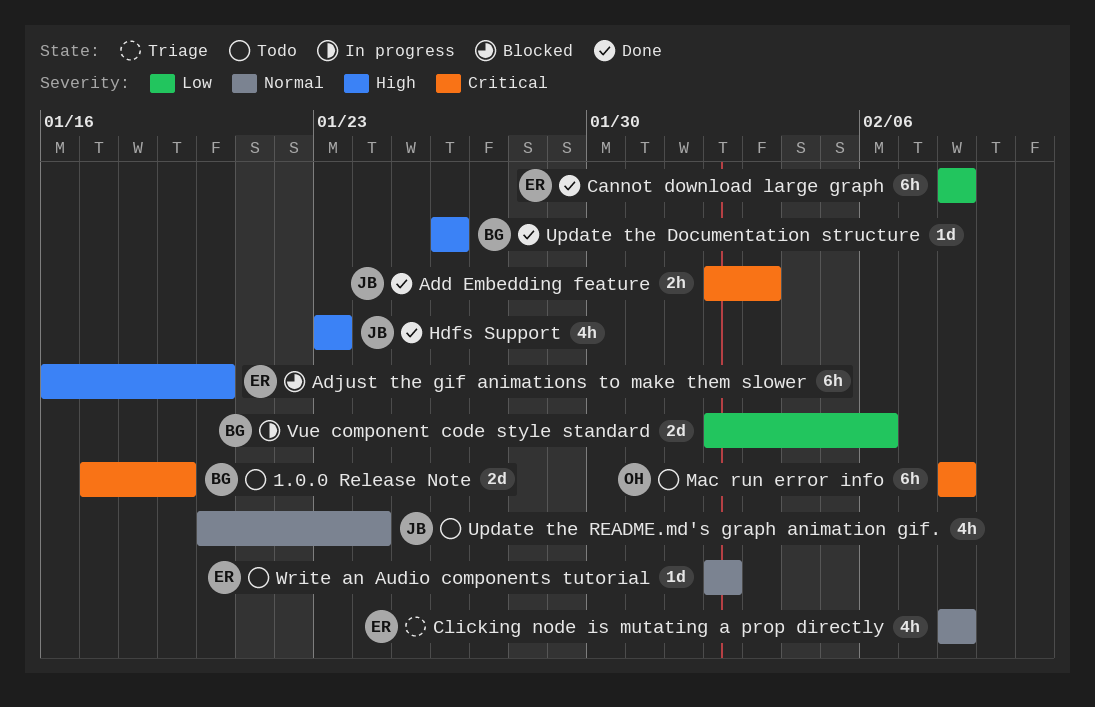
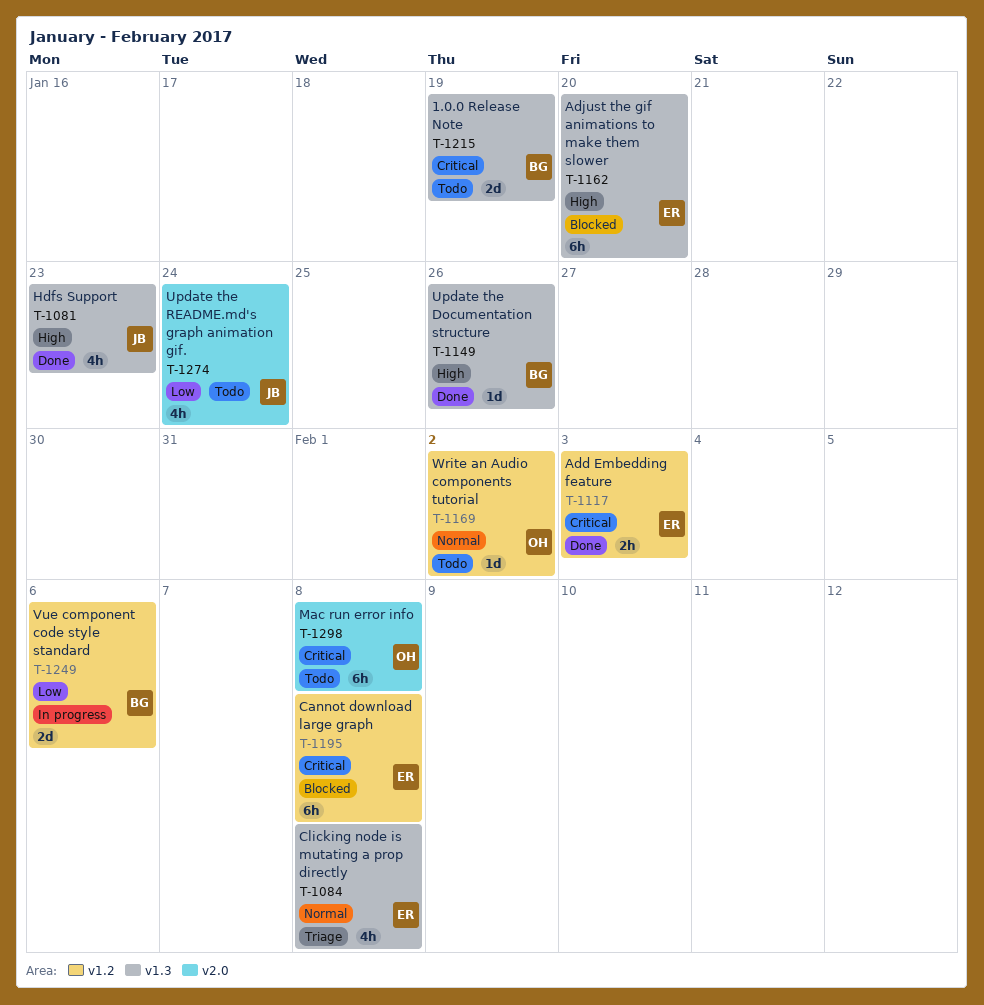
Add Embedding feature, owner: JB -> ER
Cannot download large graph, status: Done -> Blocked
Cannot download large graph, priority: Low -> Critical
Update the README.md's graph animation gif., priority: Normal -> Low
Write an Audio components tutorial, owner: ER -> OH

